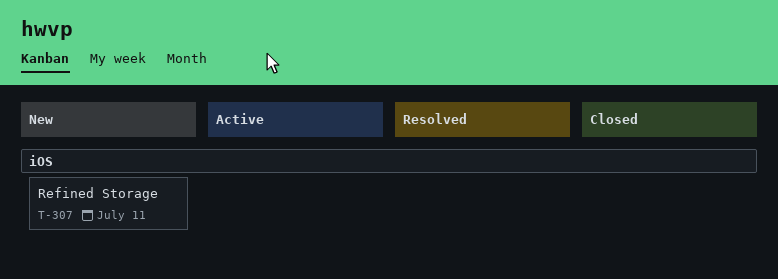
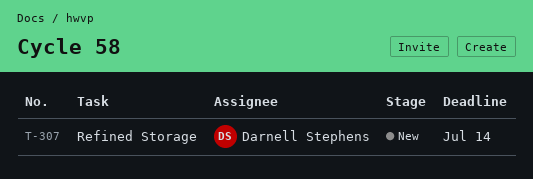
T-307, due: Jul 11 -> Jul 14

